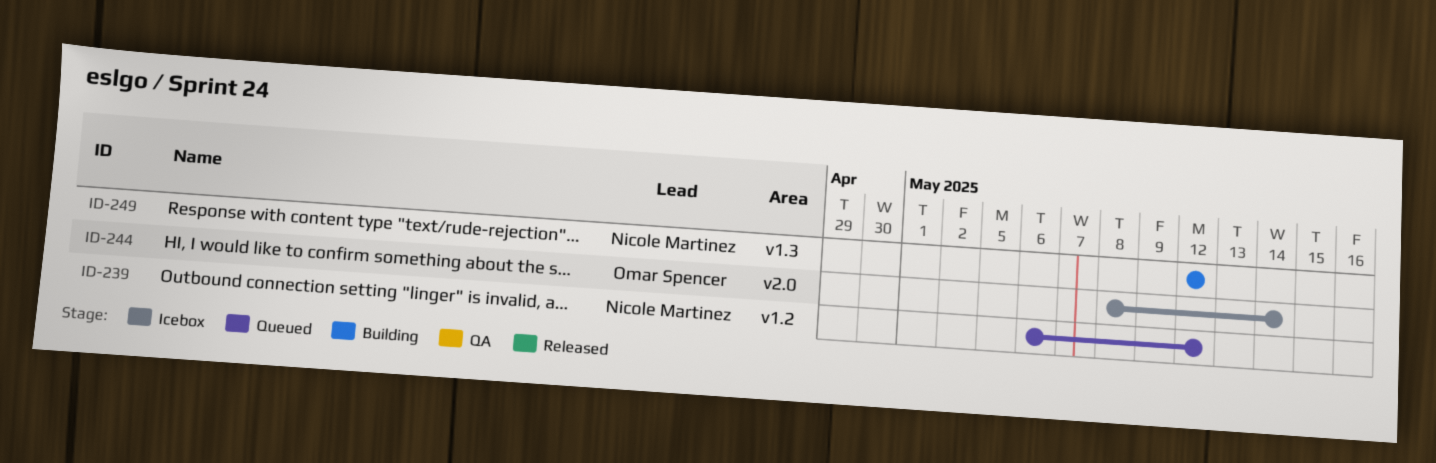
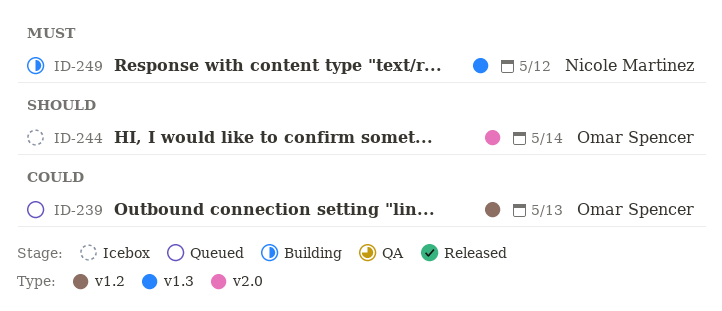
ID-239, owner: Nicole Martinez -> Omar Spencer
ID-239, due: May 12 -> May 13

